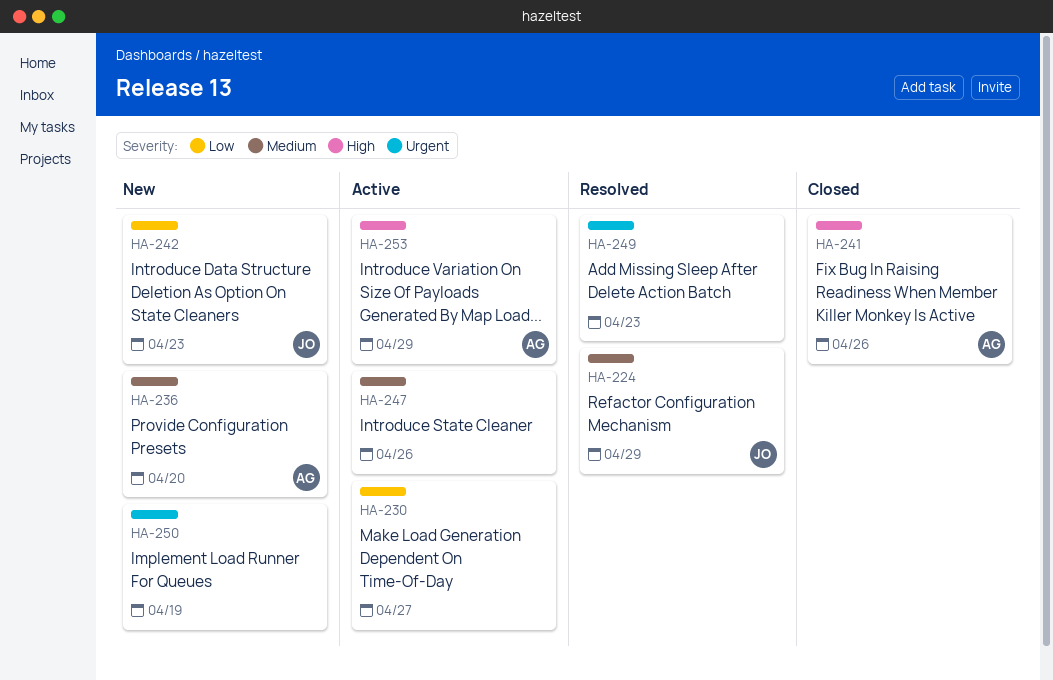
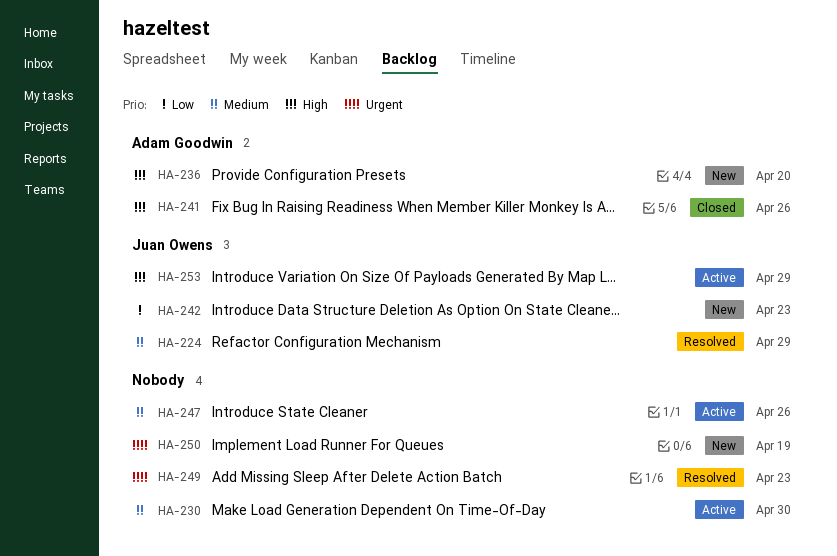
HA-230, priority: Low -> Medium
HA-230, due: Apr 27 -> Apr 30
HA-236, priority: Medium -> High
HA-253, owner: Adam Goodwin -> Juan Owens

